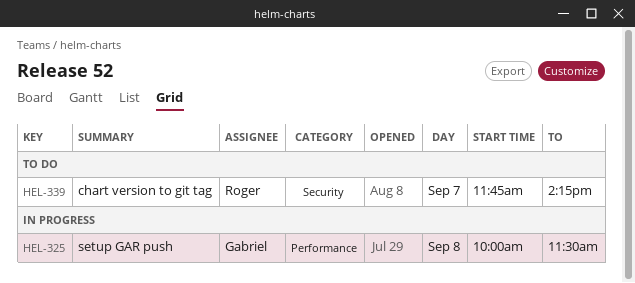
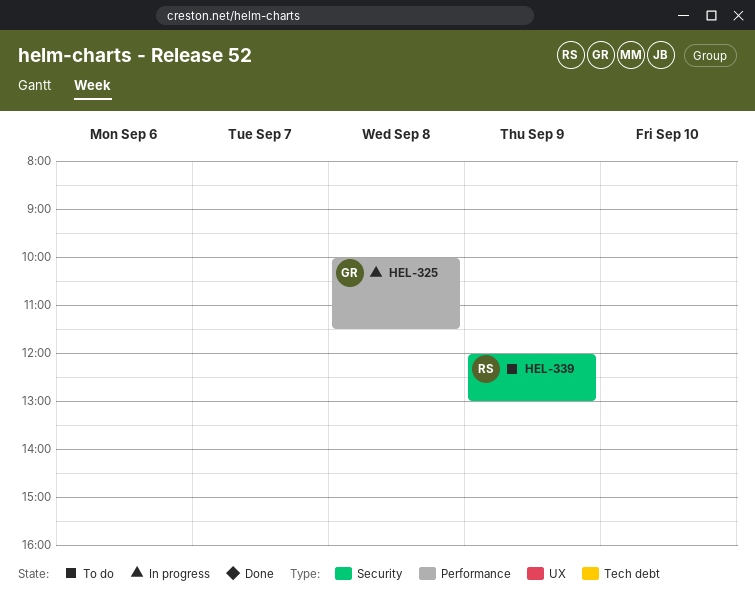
HEL-339, day: Sep 7 -> Sep 9
HEL-339, begins: 11:45 -> 12:00
HEL-339, ends: 14:15 -> 13:00

